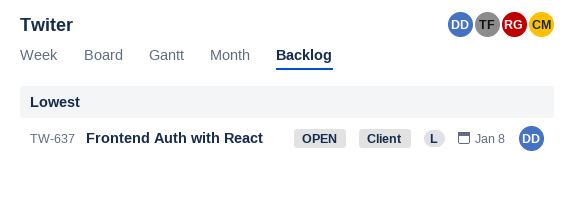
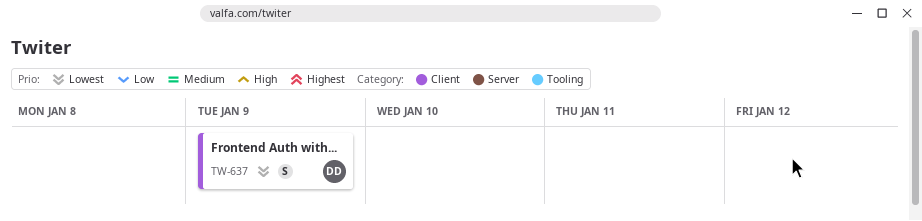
TW-637, estimate: L -> S
TW-637, due: Jan 8 -> Jan 9

